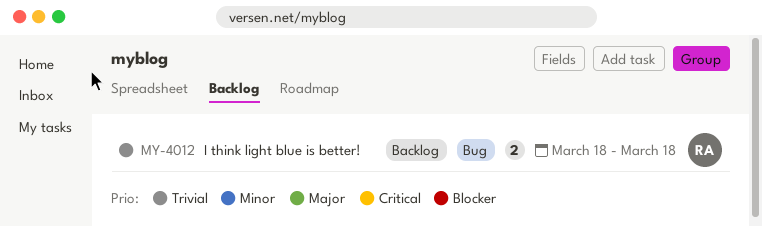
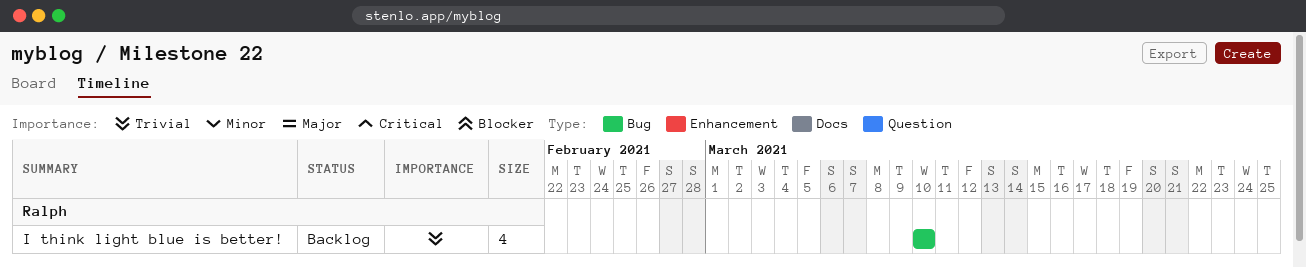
I think light blue is better!, estimate: 2 -> 4
I think light blue is better!, start: Mar 18 -> Mar 10
I think light blue is better!, due: Mar 18 -> Mar 10

